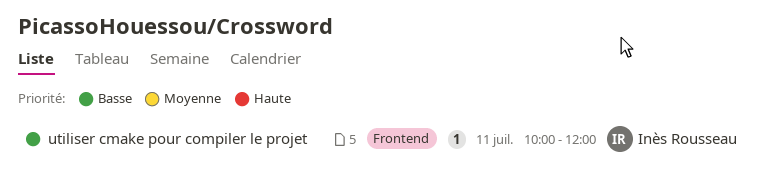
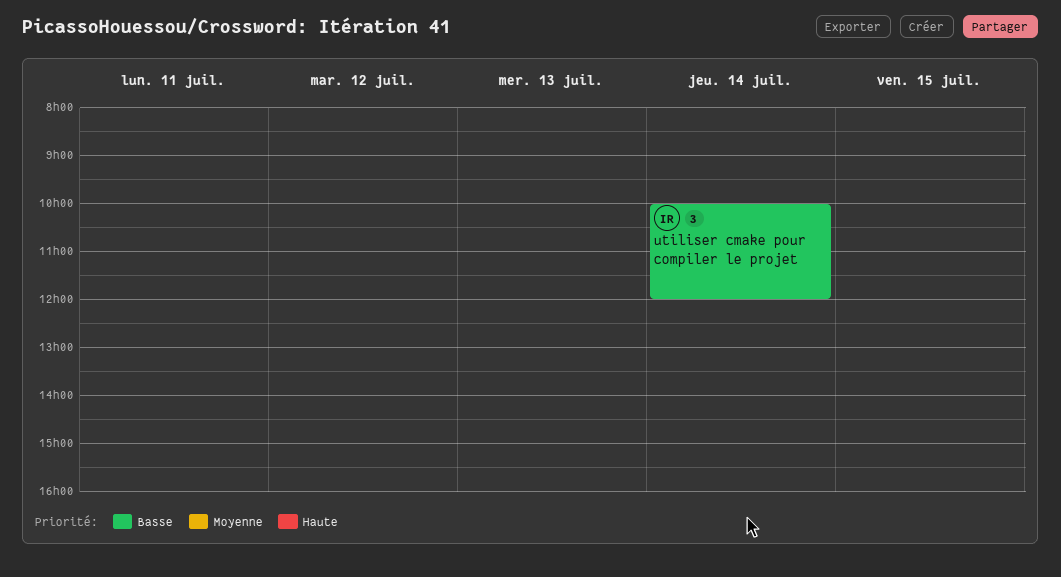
utiliser cmake pour compiler le projet, estimate: 1 -> 3
utiliser cmake pour compiler le projet, day: Jul 11 -> Jul 14

